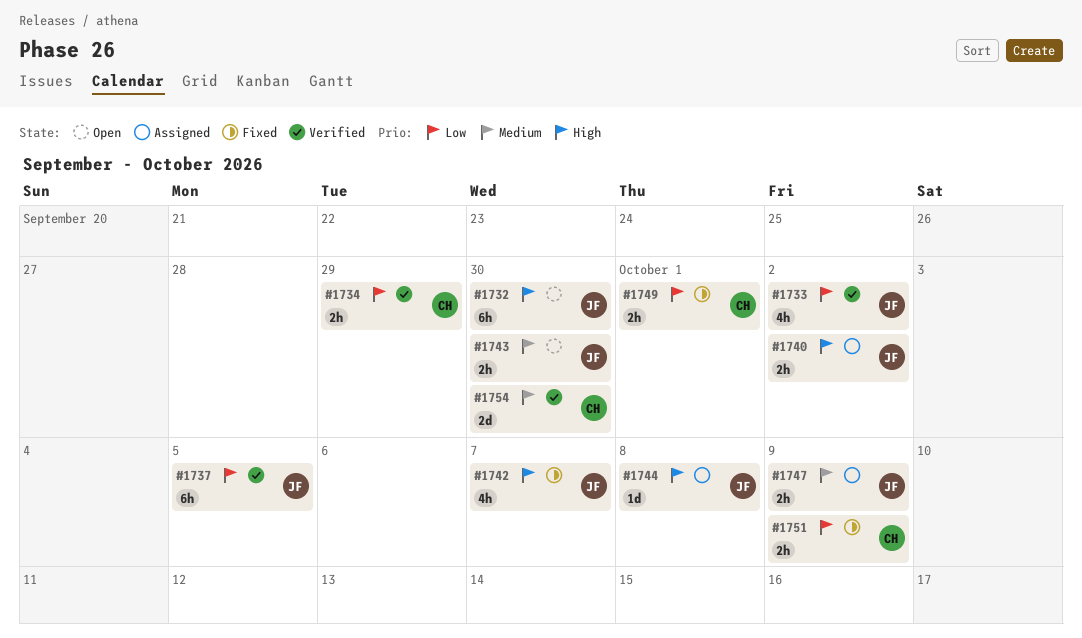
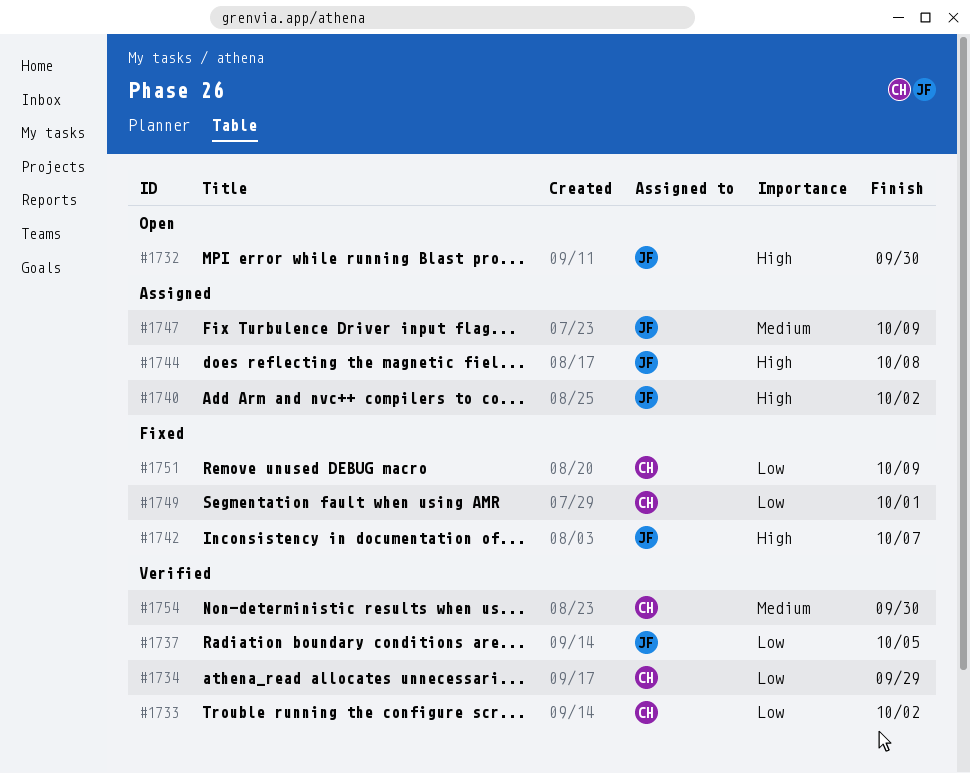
#1733, owner: JF -> CH
#1743: present -> none

